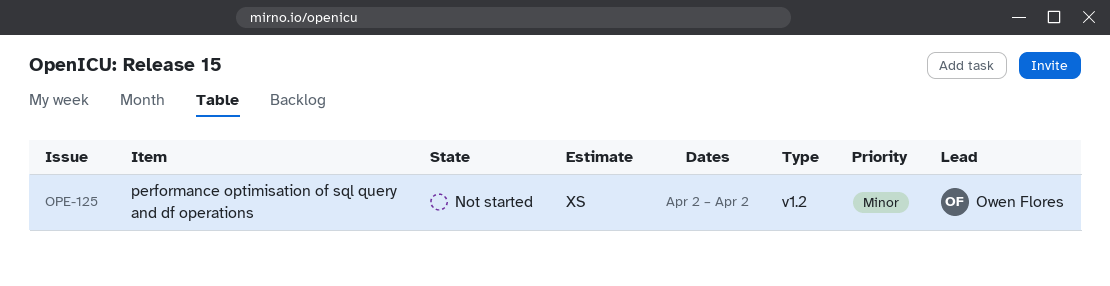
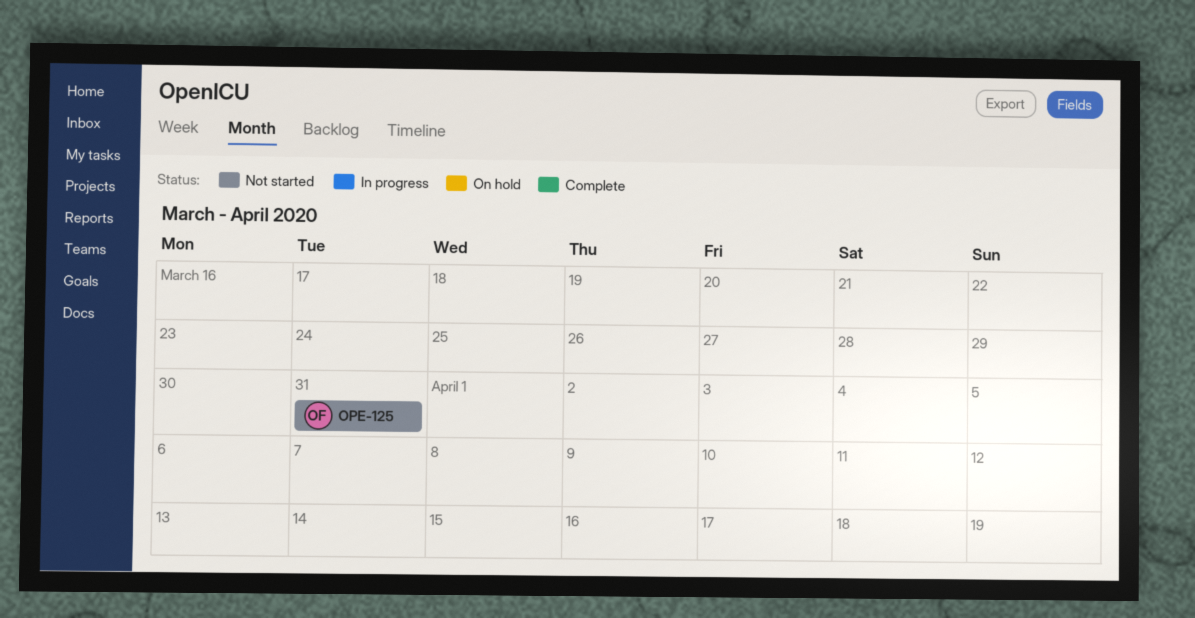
OPE-125, start: Apr 2 -> Mar 31
OPE-125, due: Apr 2 -> Mar 31

